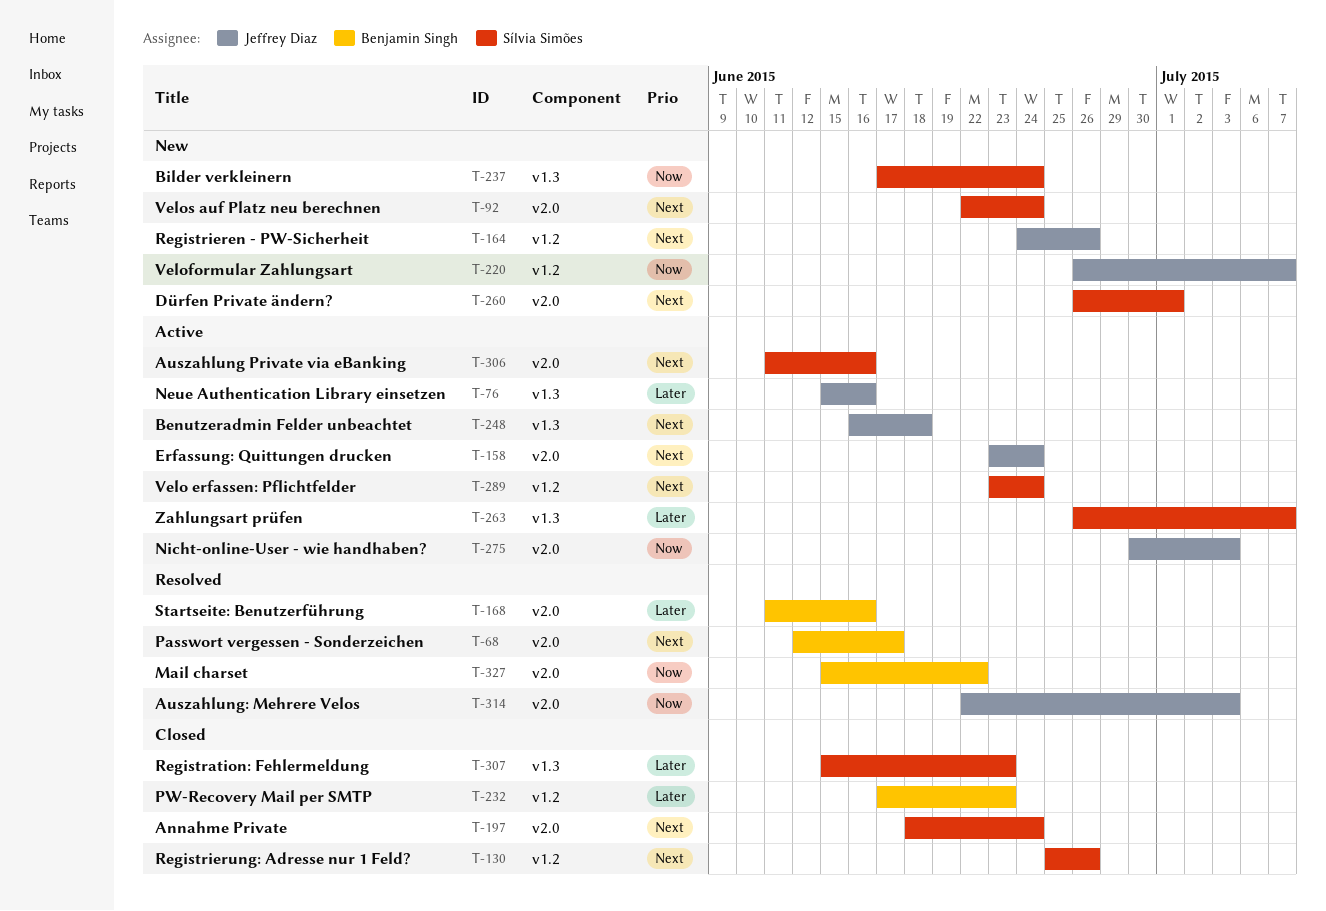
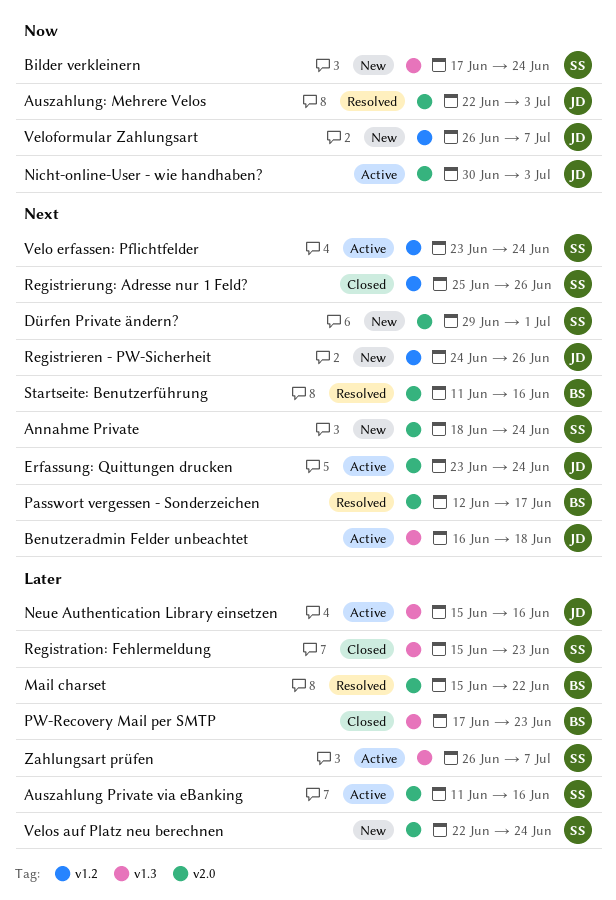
Annahme Private, status: Closed -> New
Auszahlung Private via eBanking, priority: Next -> Later
Dürfen Private ändern?, start: Jun 26 -> Jun 29
Mail charset, priority: Now -> Later
PW-Recovery Mail per SMTP, label: v1.2 -> v1.3
Startseite: Benutzerführung, priority: Later -> Next
Velos auf Platz neu berechnen, priority: Next -> Later

